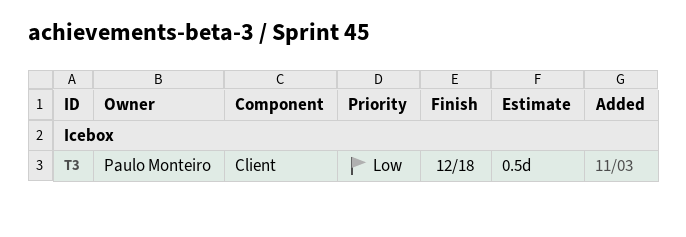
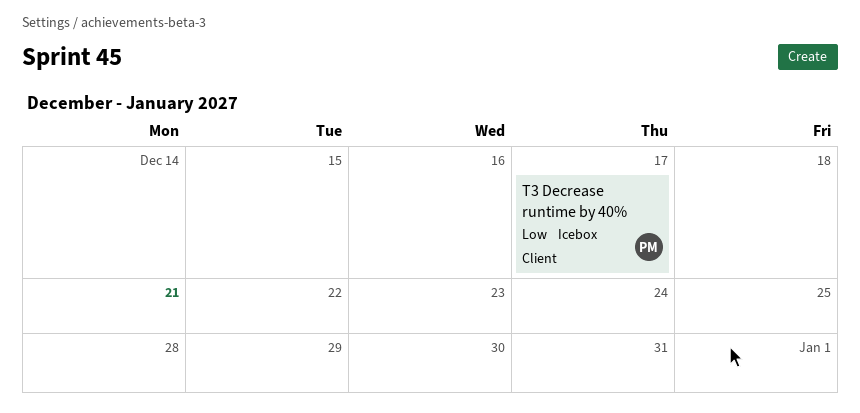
T3, due: Dec 18 -> Dec 17

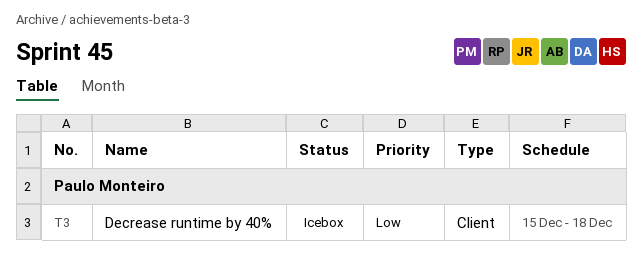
T3, due: Dec 17 -> Dec 18

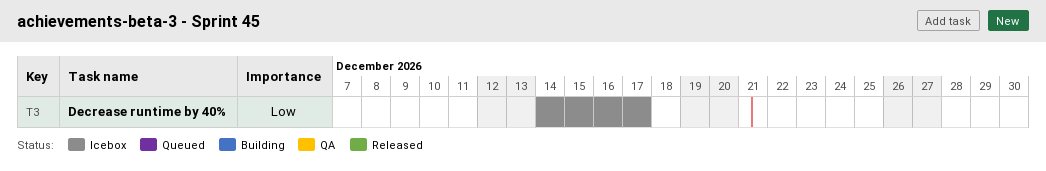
T3, start: Dec 15 -> Dec 14
T3, due: Dec 18 -> Dec 17

